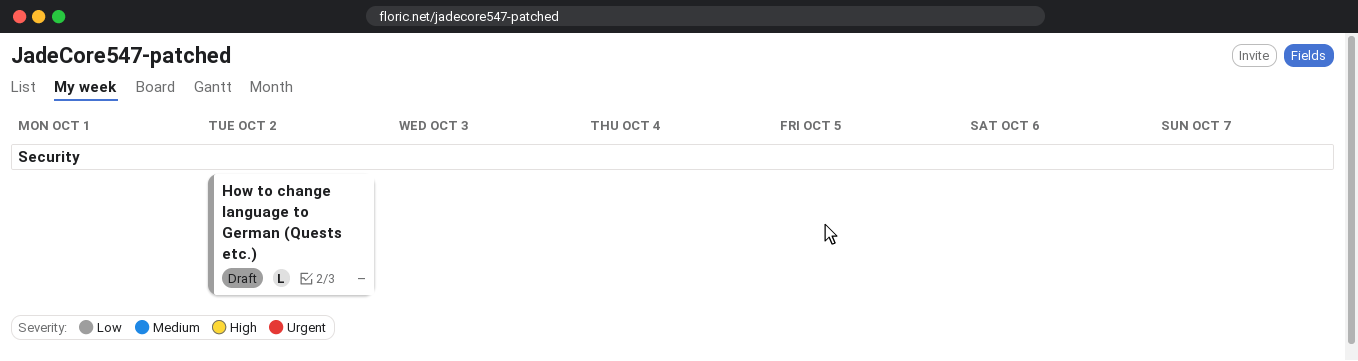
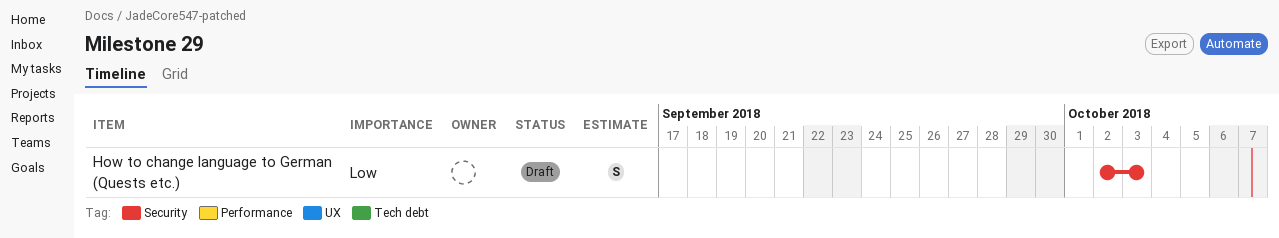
How to change language to German (Quests etc.), estimate: L -> S
How to change language to German (Quests etc.), due: Oct 2 -> Oct 3

